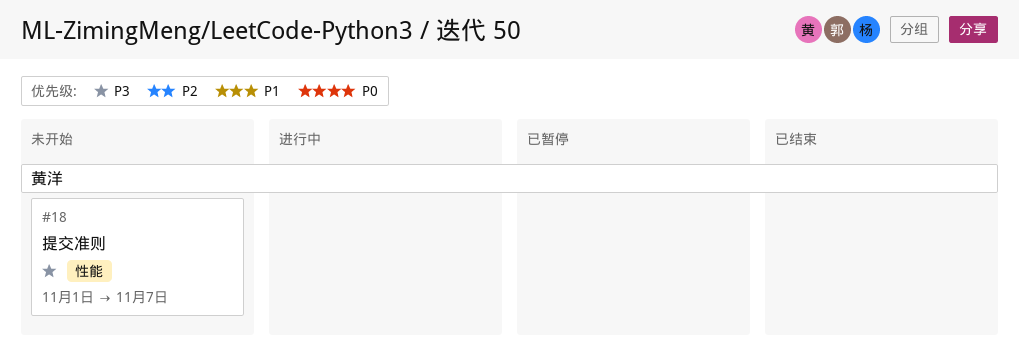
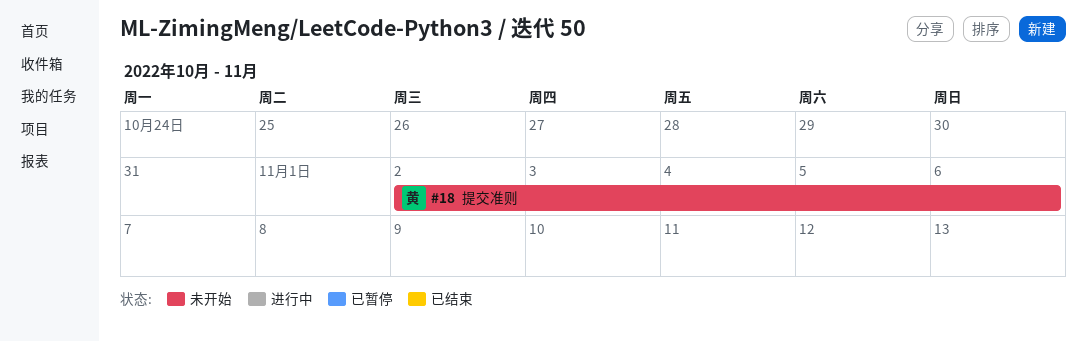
#18, start: Nov 1 -> Nov 2
#18, due: Nov 7 -> Nov 6

